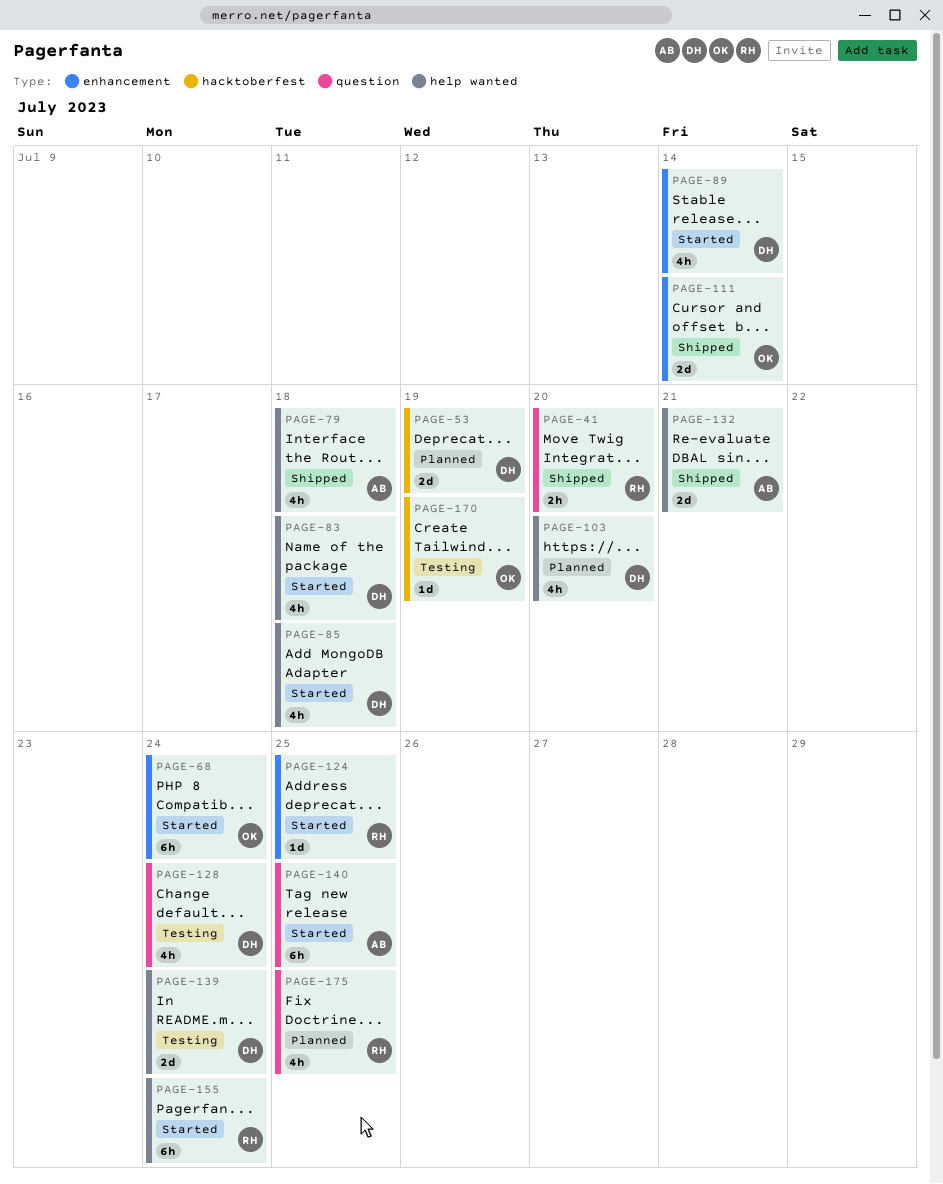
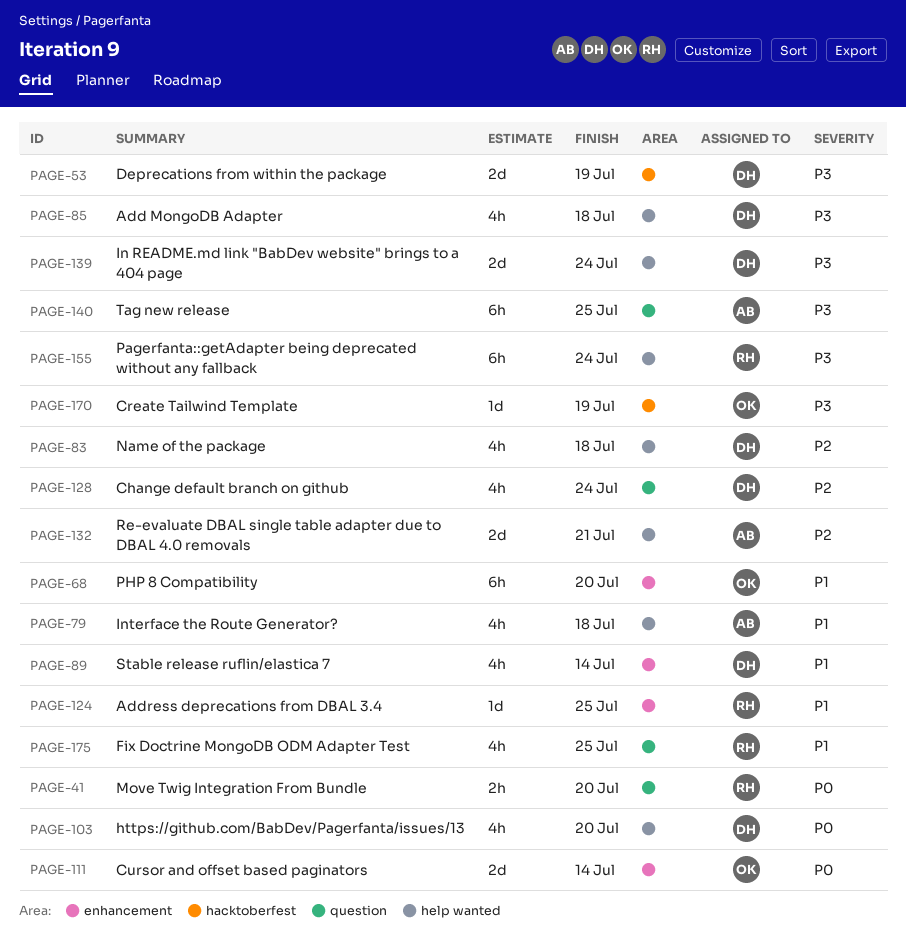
PAGE-68, due: Jul 24 -> Jul 20

